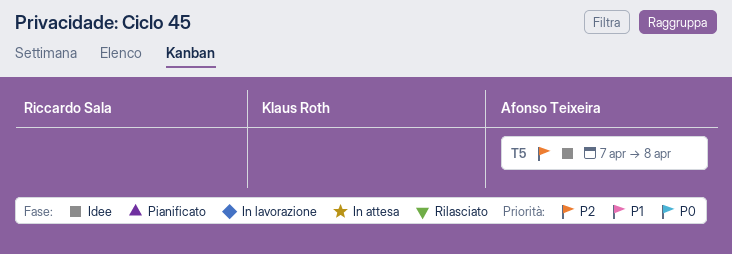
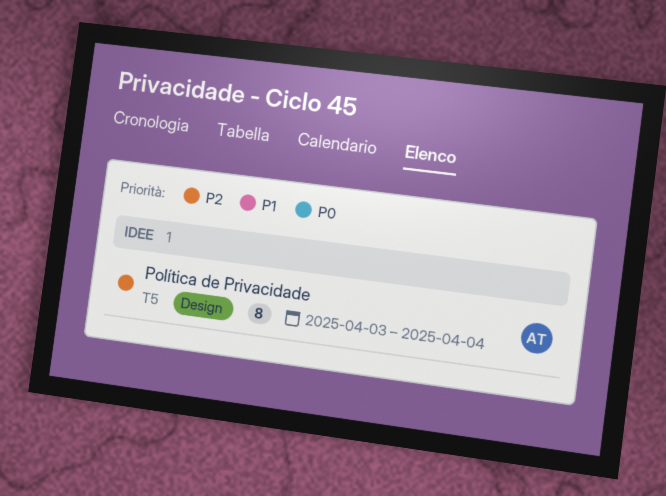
T5, start: Apr 7 -> Apr 3
T5, due: Apr 8 -> Apr 4

